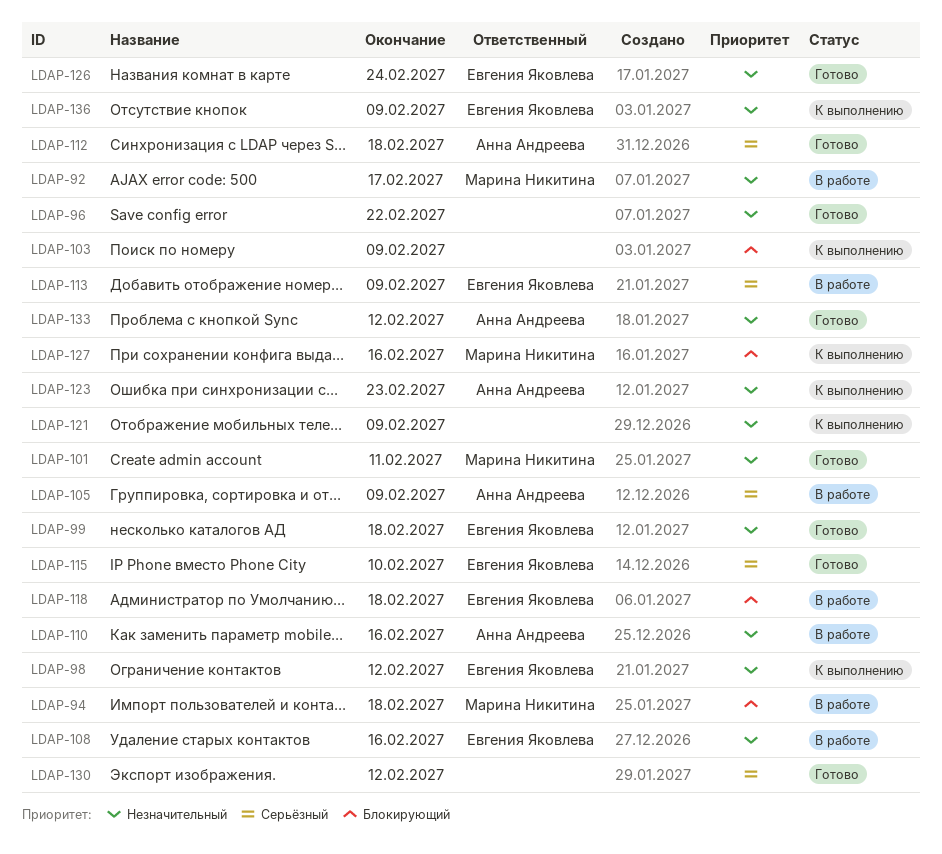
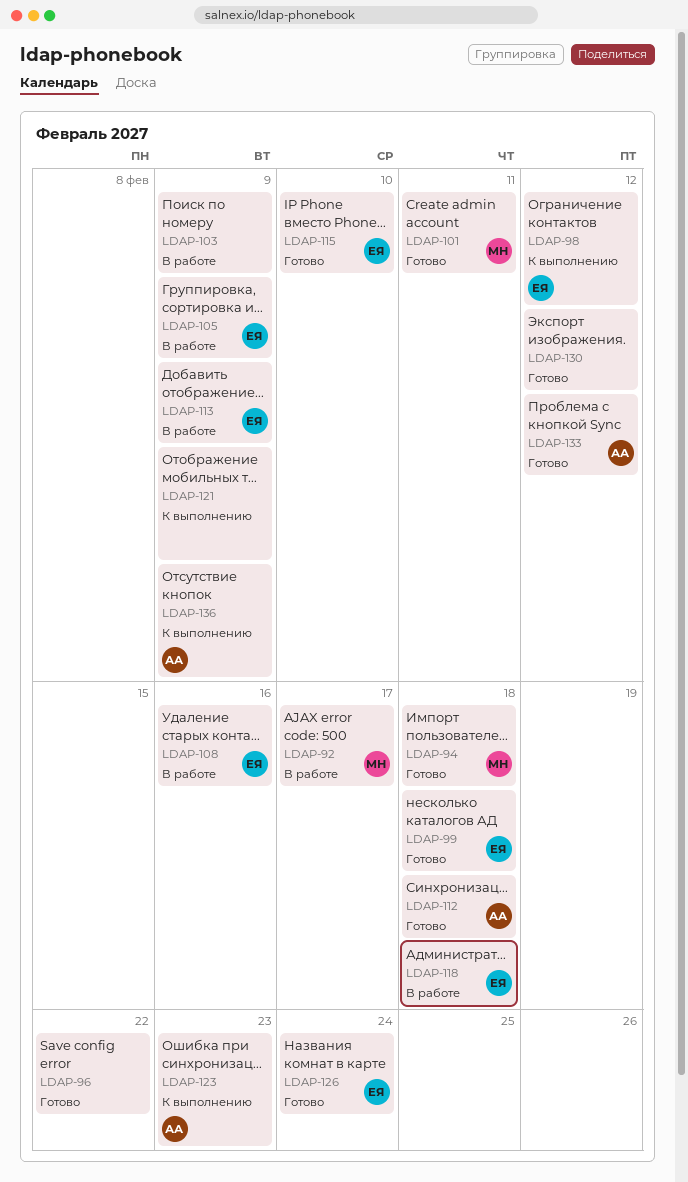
LDAP-94, status: В работе -> Готово
LDAP-103, status: К выполнению -> В работе
LDAP-105, owner: Анна Андреева -> Евгения Яковлева
LDAP-110: present -> none
LDAP-127: present -> none
LDAP-136, owner: Евгения Яковлева -> Анна Андреева

